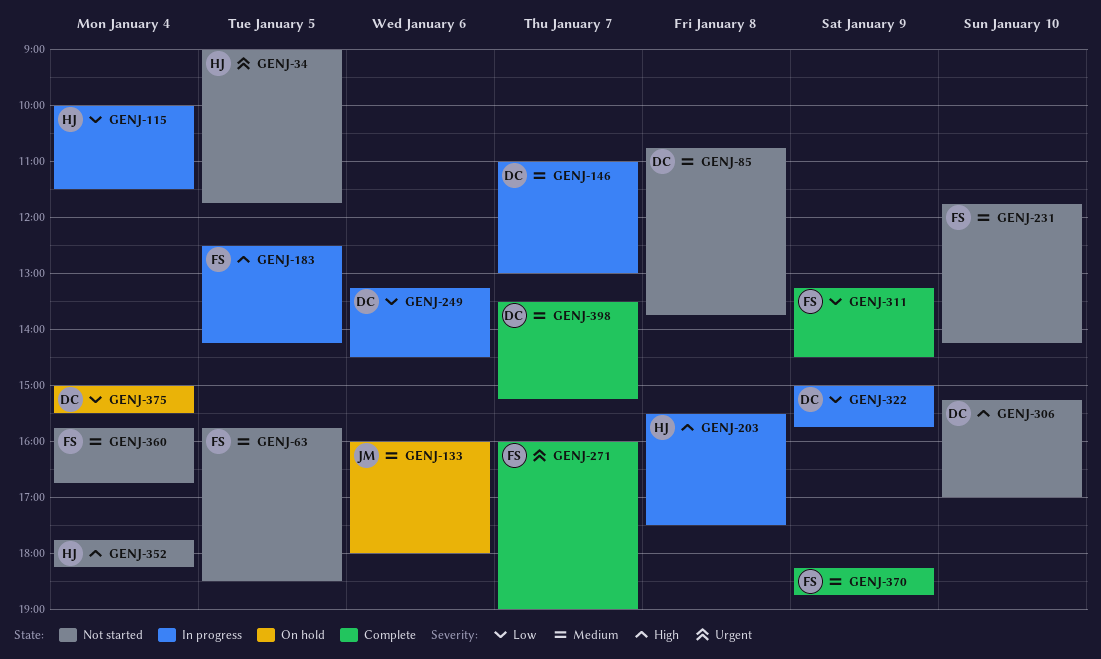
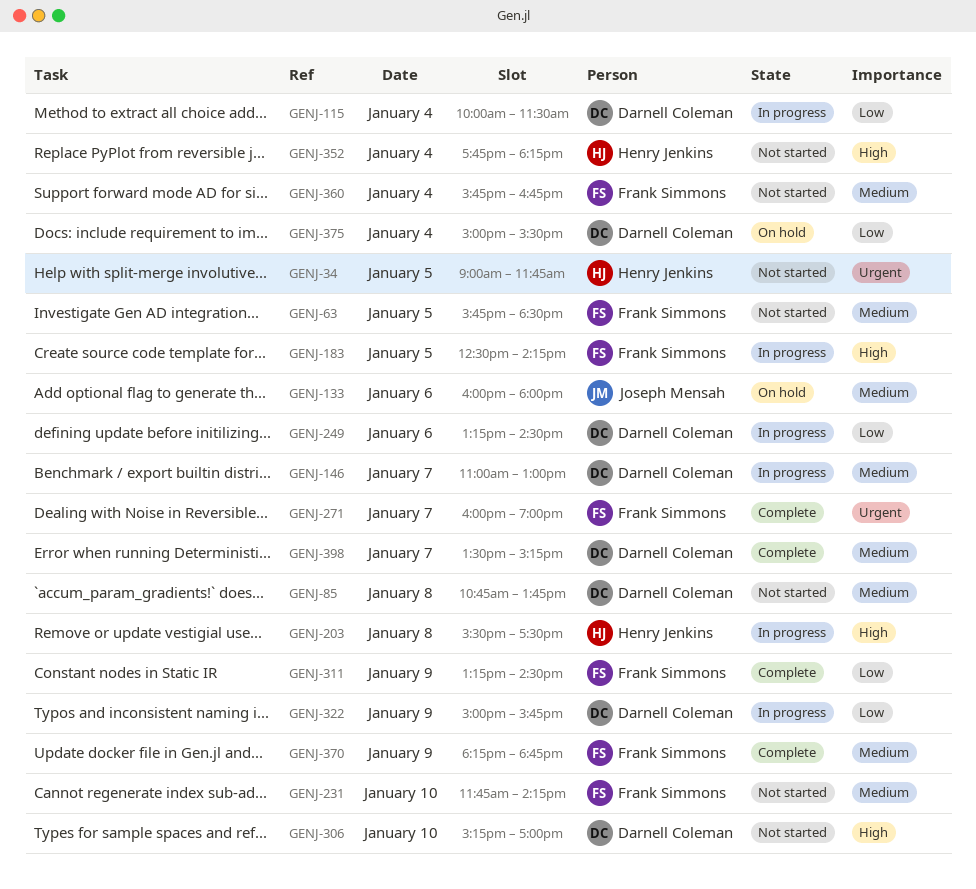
GENJ-115, owner: Henry Jenkins -> Darnell Coleman

